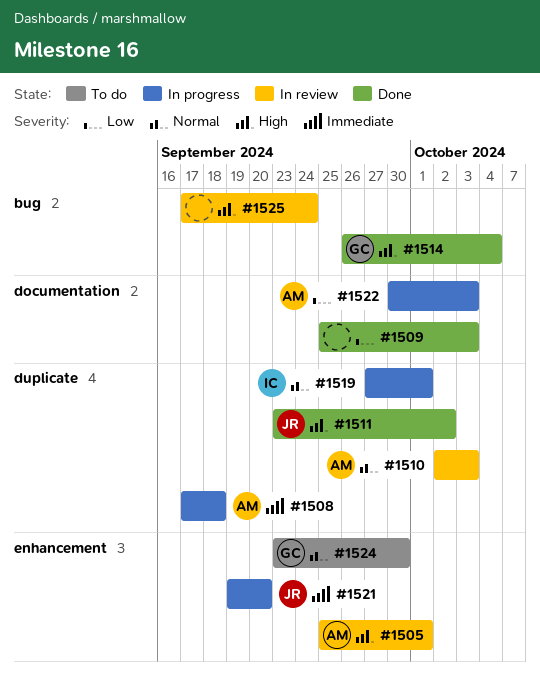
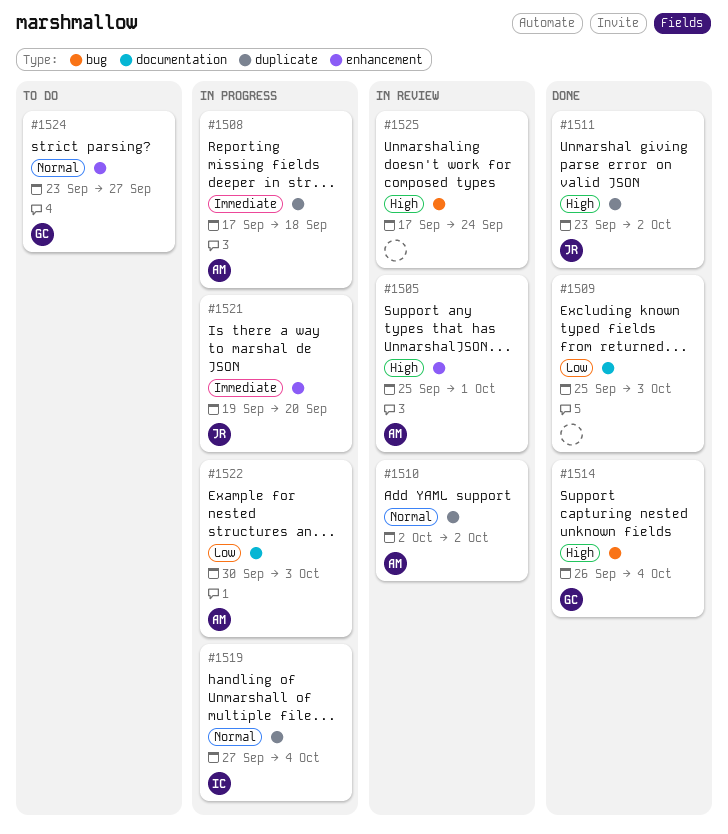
#1510, due: Oct 3 -> Oct 2
#1519, due: Oct 1 -> Oct 4
#1524, due: Sep 30 -> Sep 27

